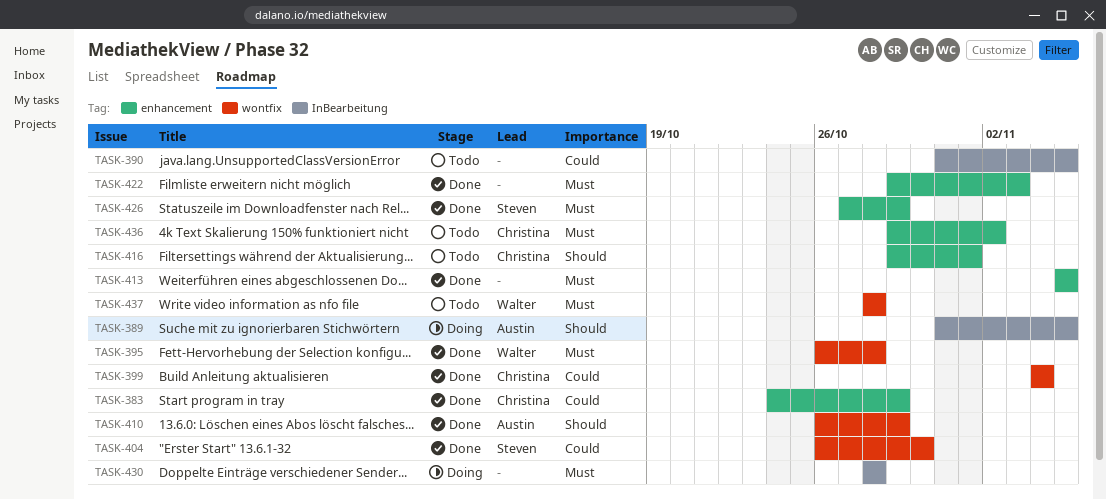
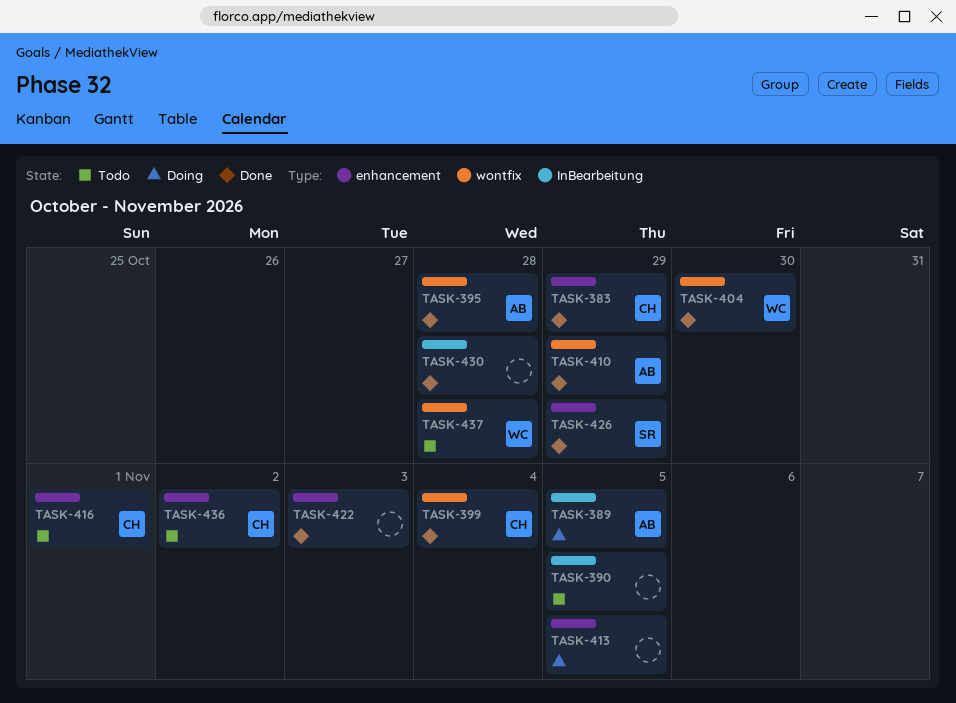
TASK-395, owner: Walter -> Austin
TASK-404, owner: Steven -> Walter
TASK-413, status: Done -> Doing
TASK-430, status: Doing -> Done

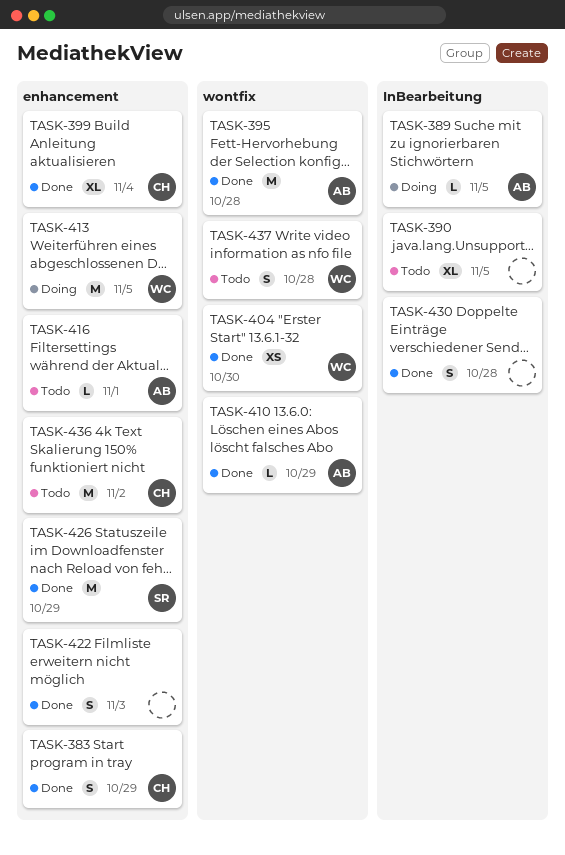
TASK-399, label: wontfix -> enhancement
TASK-413, owner: none -> WC
TASK-416, owner: CH -> AB

